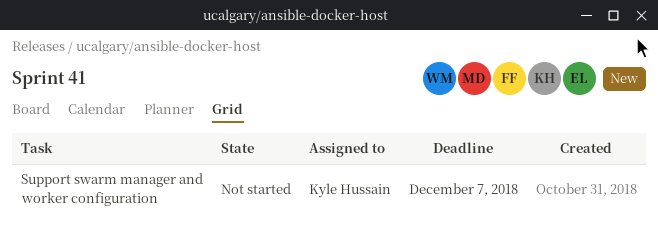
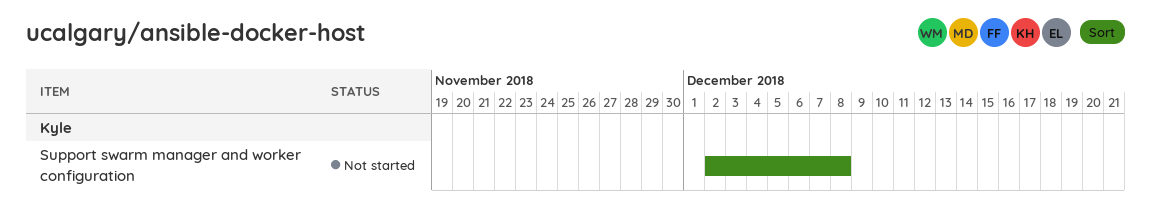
Support swarm manager and worker configuration, due: Dec 7 -> Dec 8

